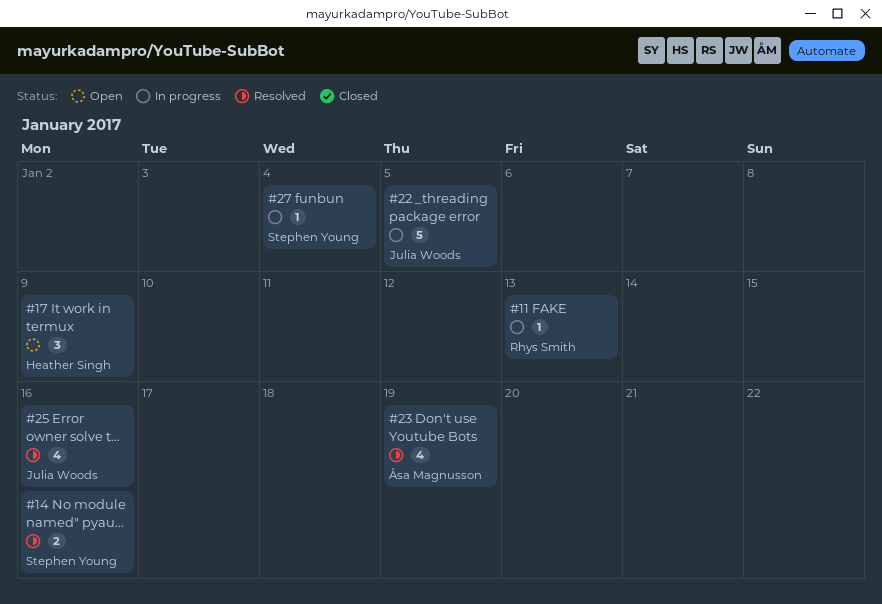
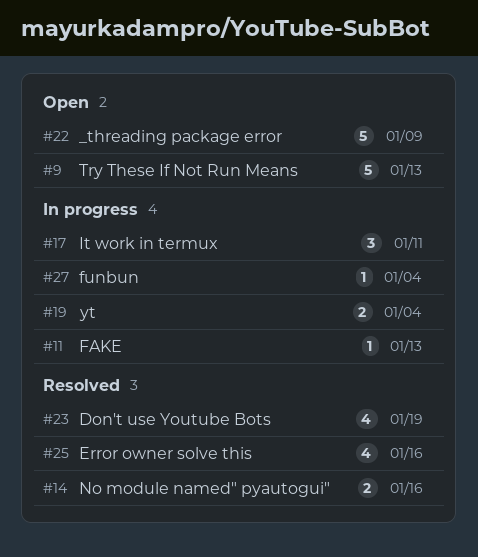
#9: none -> present
#17, status: Open -> In progress
#17, due: Jan 9 -> Jan 11
#19: none -> present
#22, status: In progress -> Open
#22, due: Jan 5 -> Jan 9

